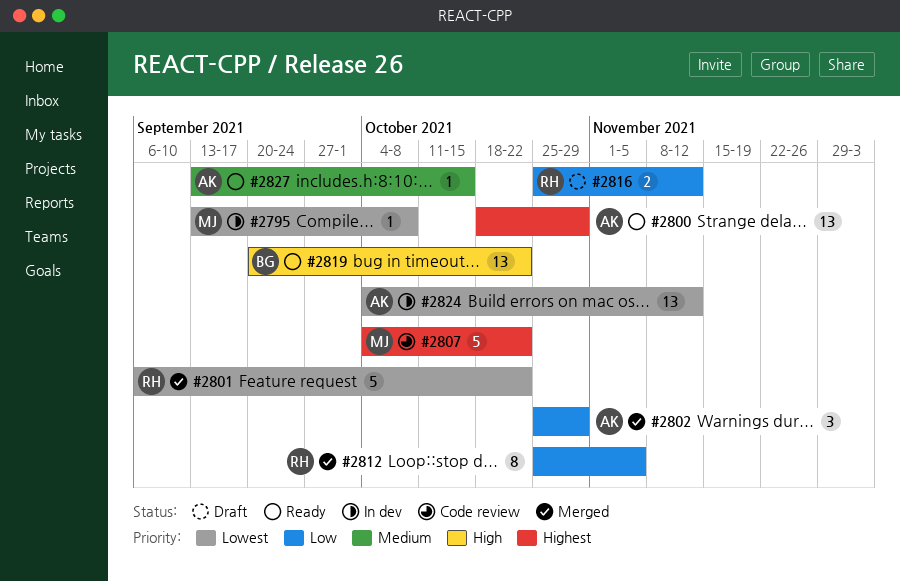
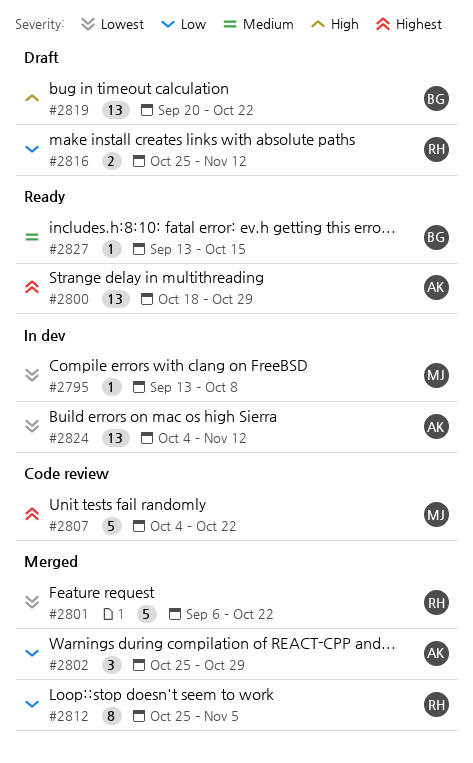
#2819, status: Ready -> Draft
#2827, owner: AK -> BG

